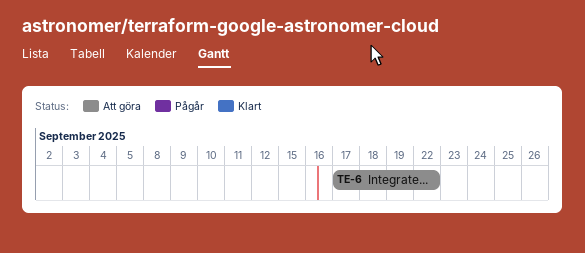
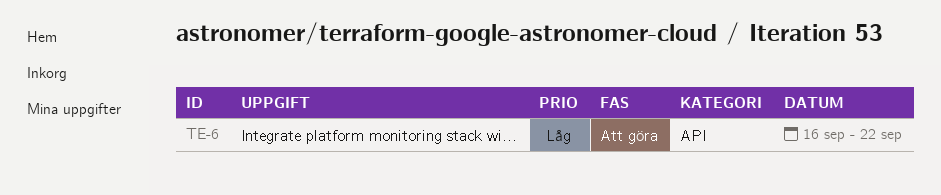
TE-6, start: Sep 17 -> Sep 16

